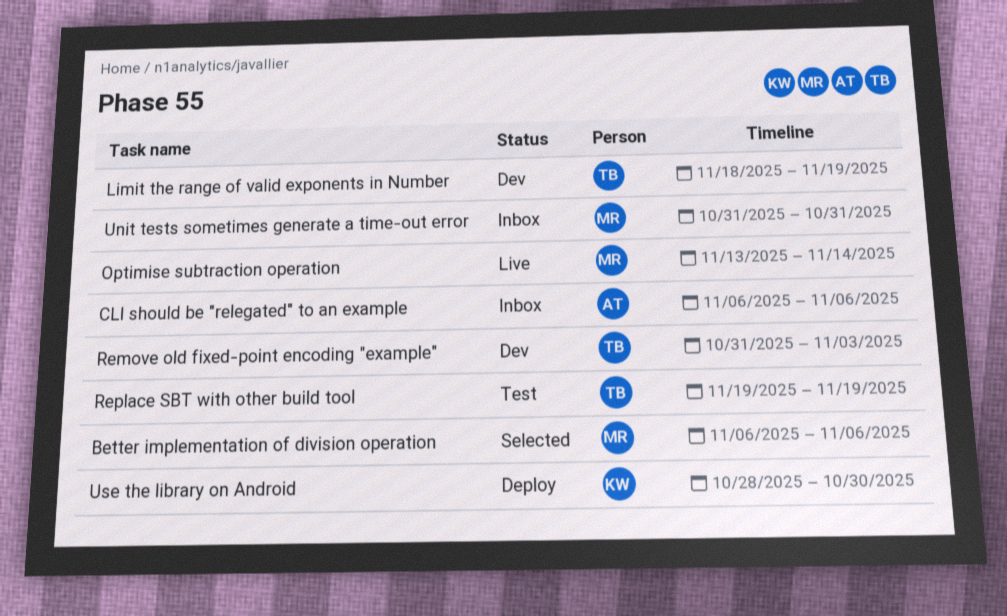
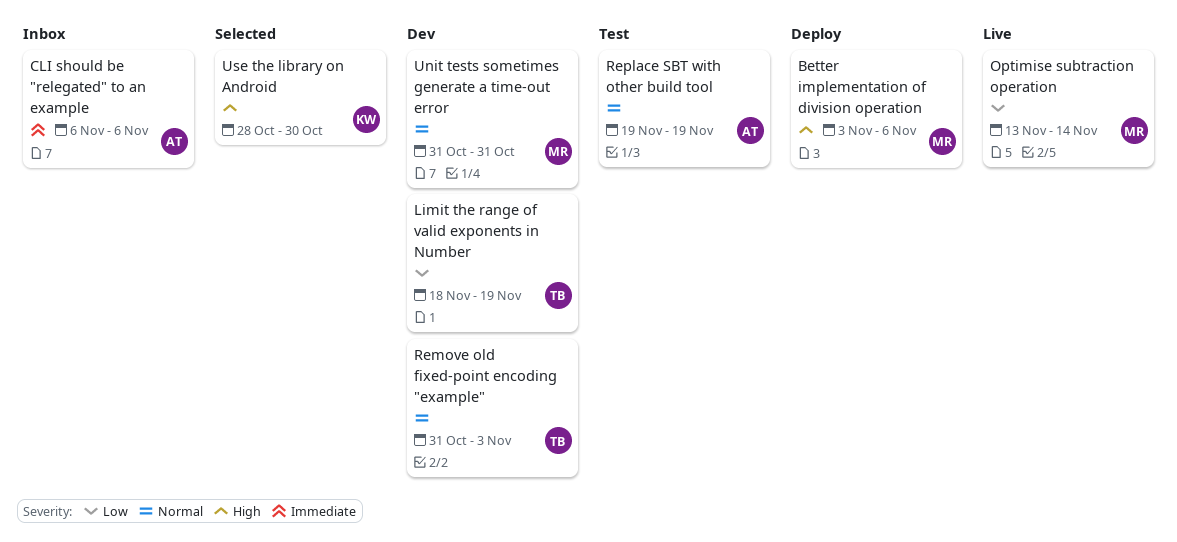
Better implementation of division operation, status: Selected -> Deploy
Better implementation of division operation, start: Nov 6 -> Nov 3
Replace SBT with other build tool, owner: TB -> AT
Unit tests sometimes generate a time-out error, status: Inbox -> Dev
Use the library on Android, status: Deploy -> Selected

